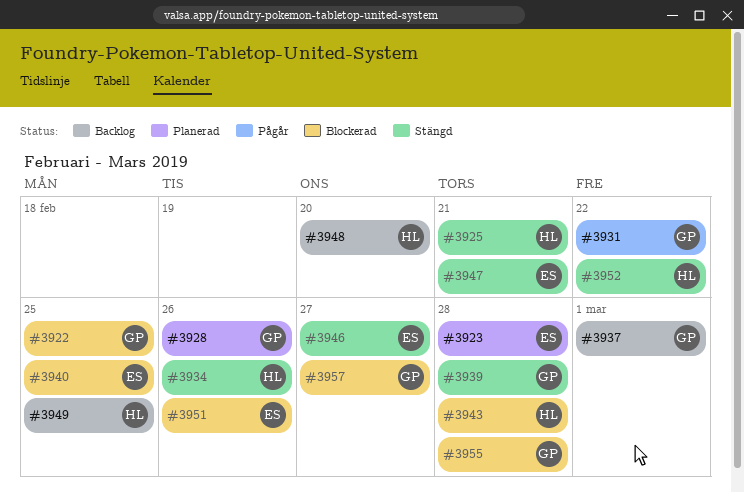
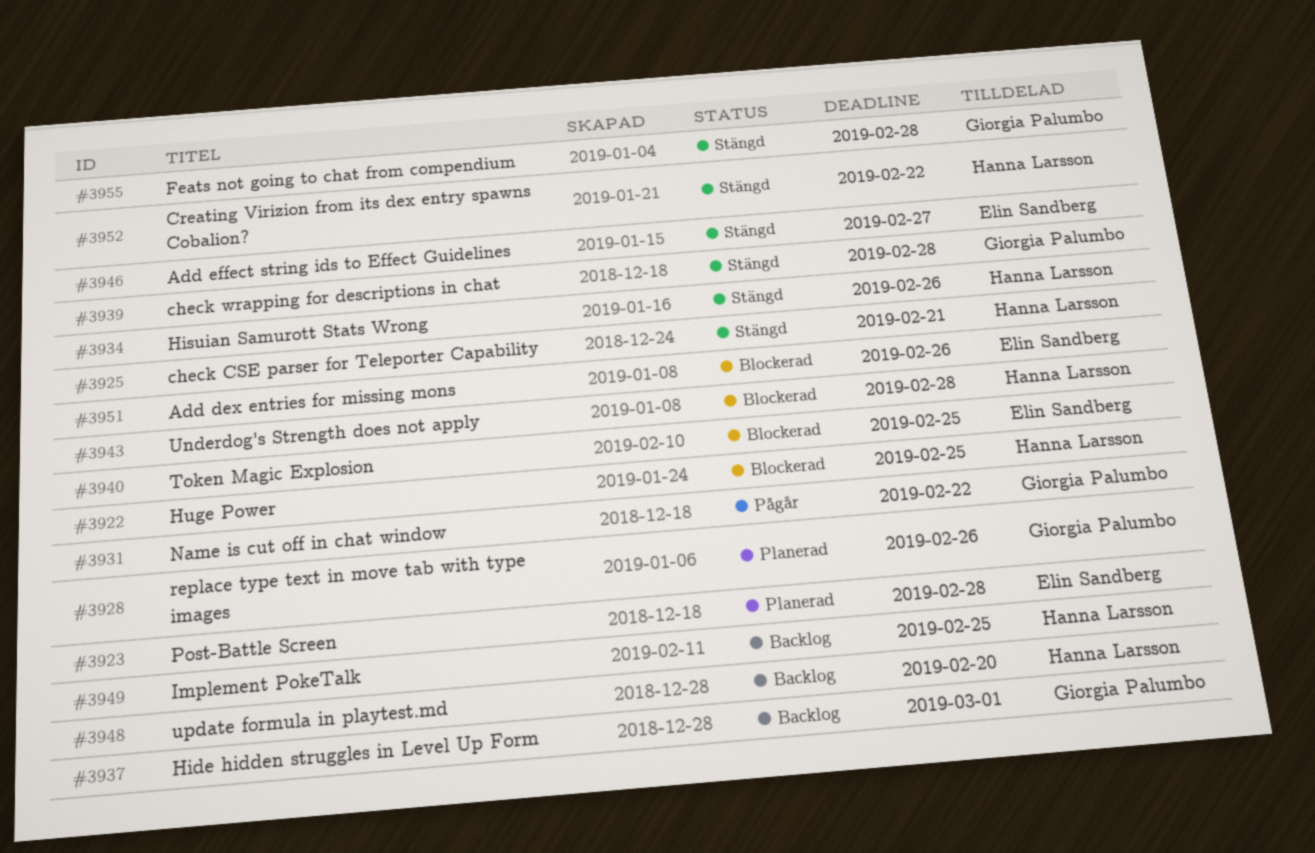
#3922, owner: Giorgia Palumbo -> Hanna Larsson
#3947: present -> none
#3955, status: Blockerad -> Stängd
#3957: present -> none

